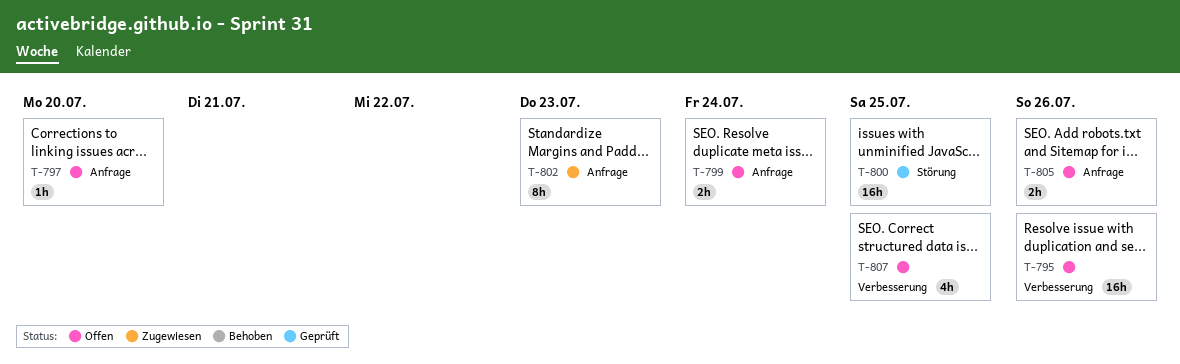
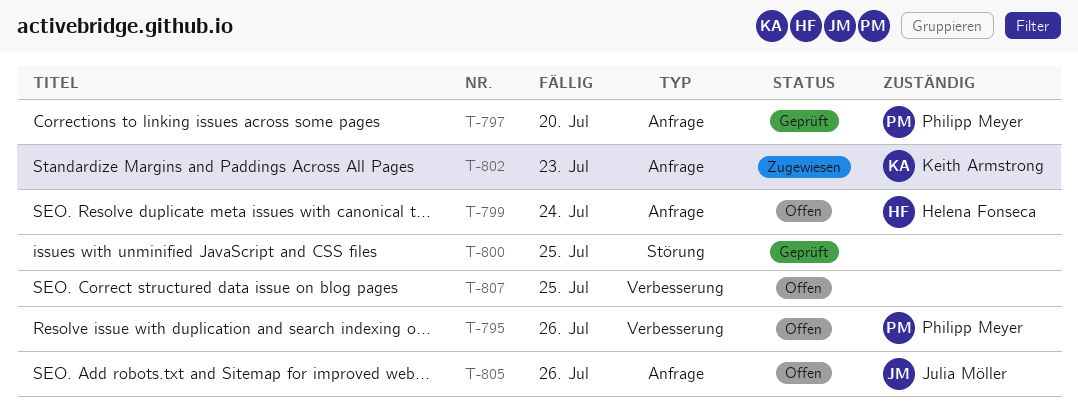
T-797, status: Offen -> Geprüft

